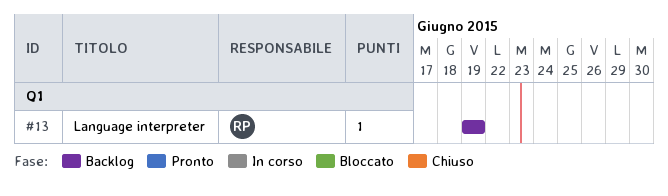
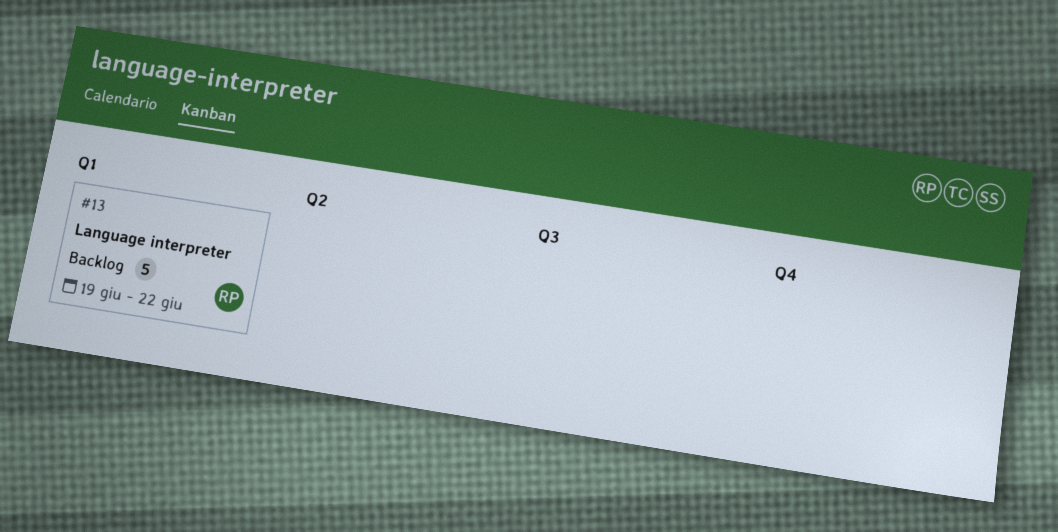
#13, estimate: 1 -> 5
#13, due: Jun 19 -> Jun 22

